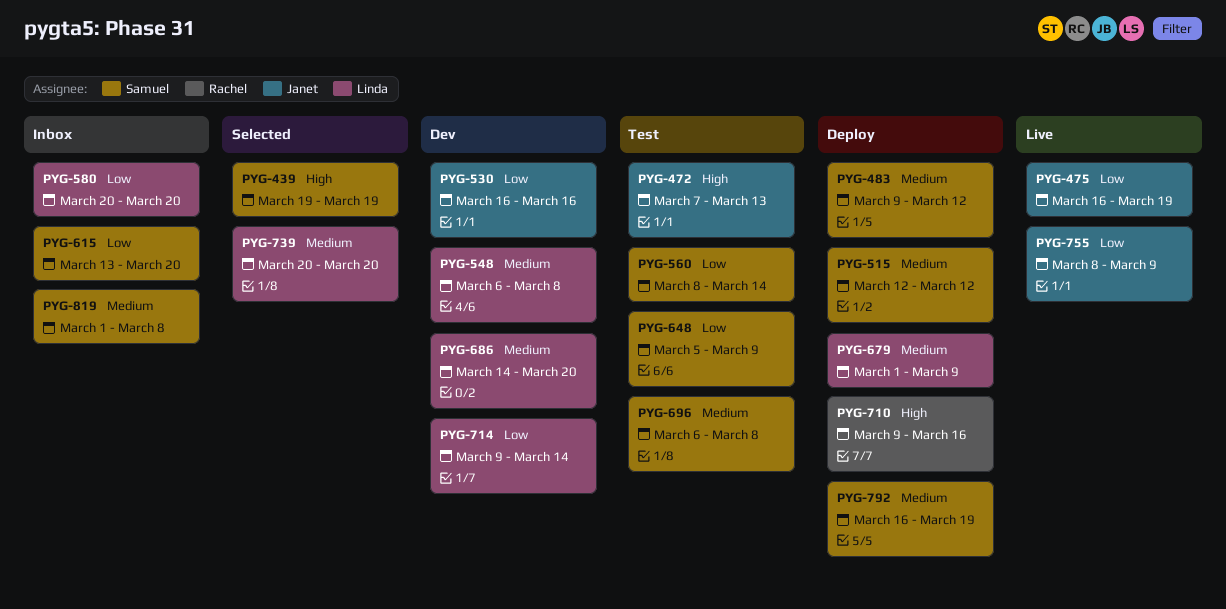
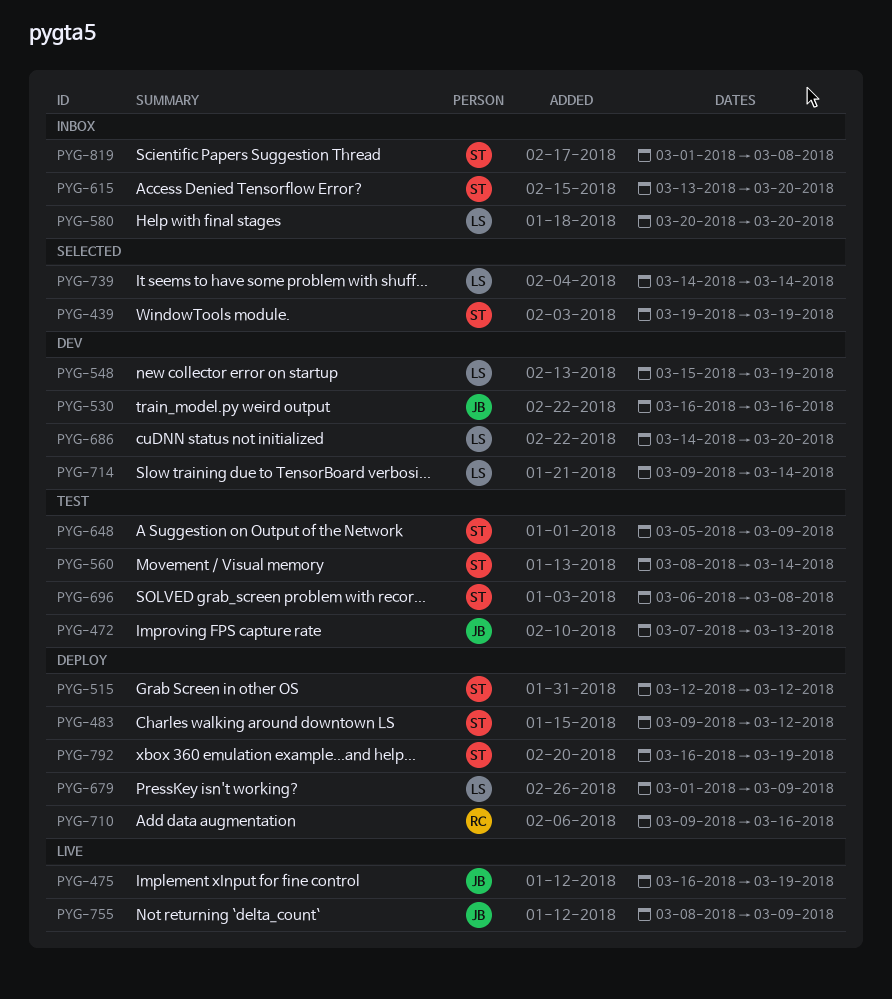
PYG-548, start: Mar 6 -> Mar 15
PYG-548, due: Mar 8 -> Mar 19
PYG-739, start: Mar 20 -> Mar 14
PYG-739, due: Mar 20 -> Mar 14

